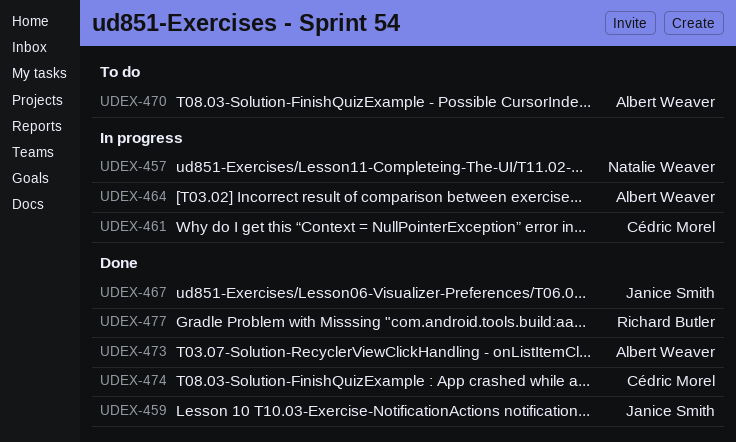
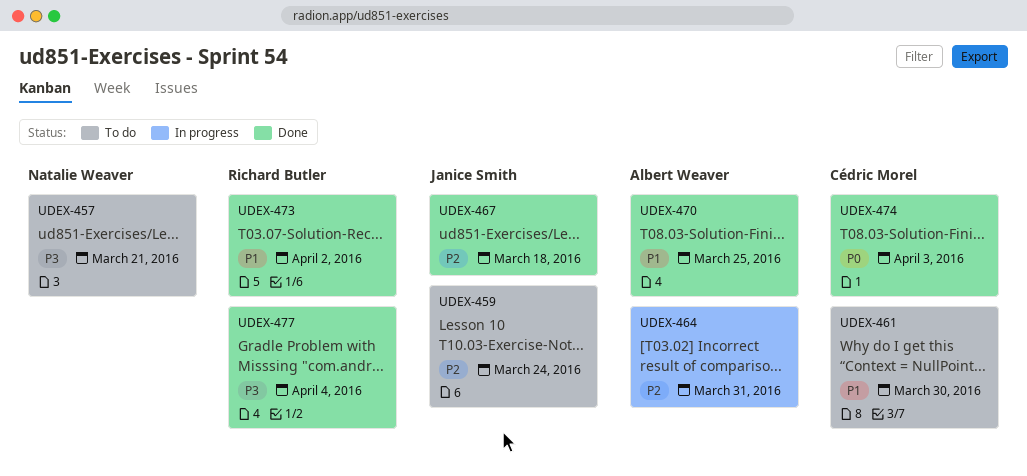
UDEX-457, status: In progress -> To do
UDEX-459, status: Done -> To do
UDEX-461, status: In progress -> To do
UDEX-470, status: To do -> Done
UDEX-473, owner: Albert Weaver -> Richard Butler

